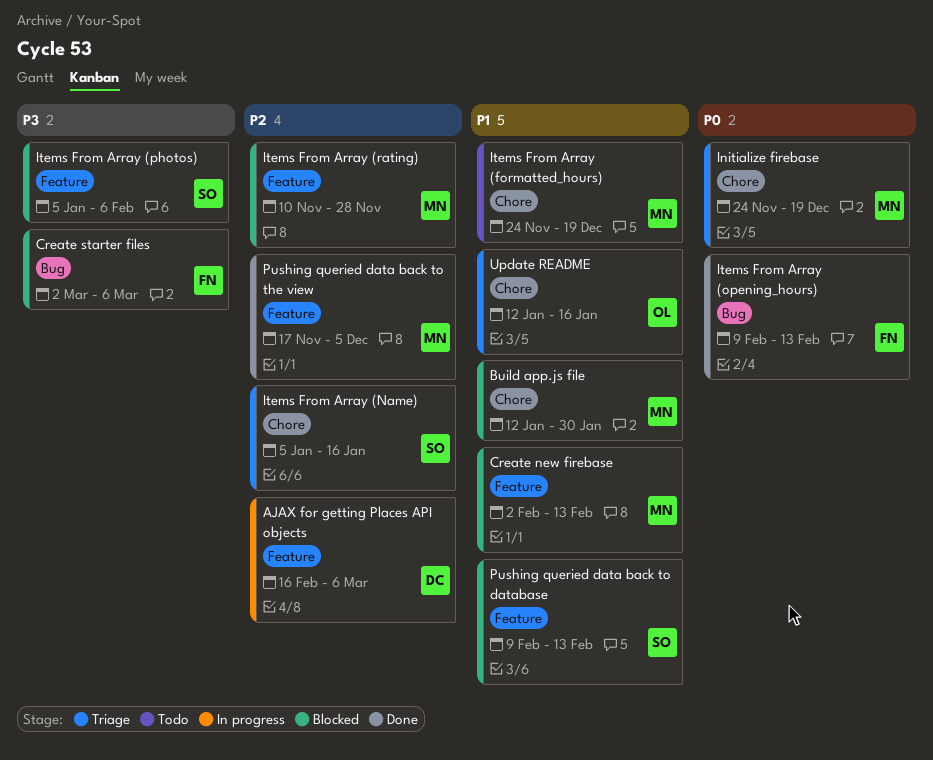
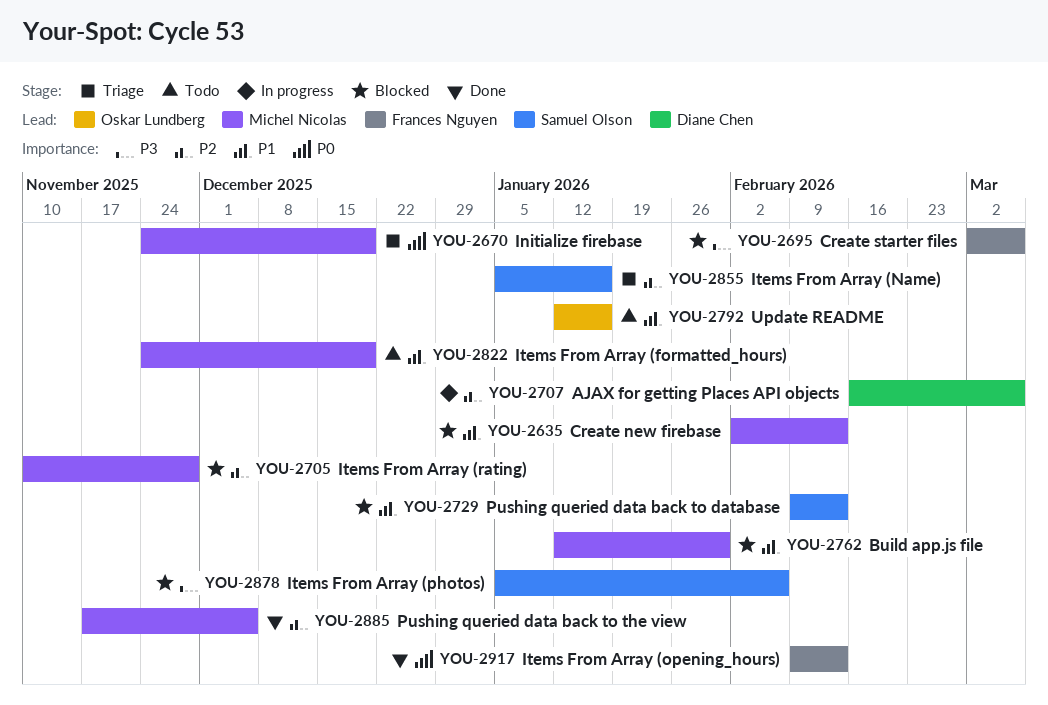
Update README, status: Triage -> Todo

